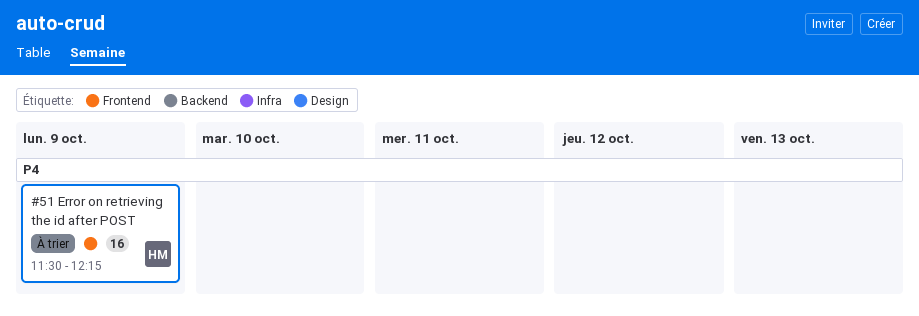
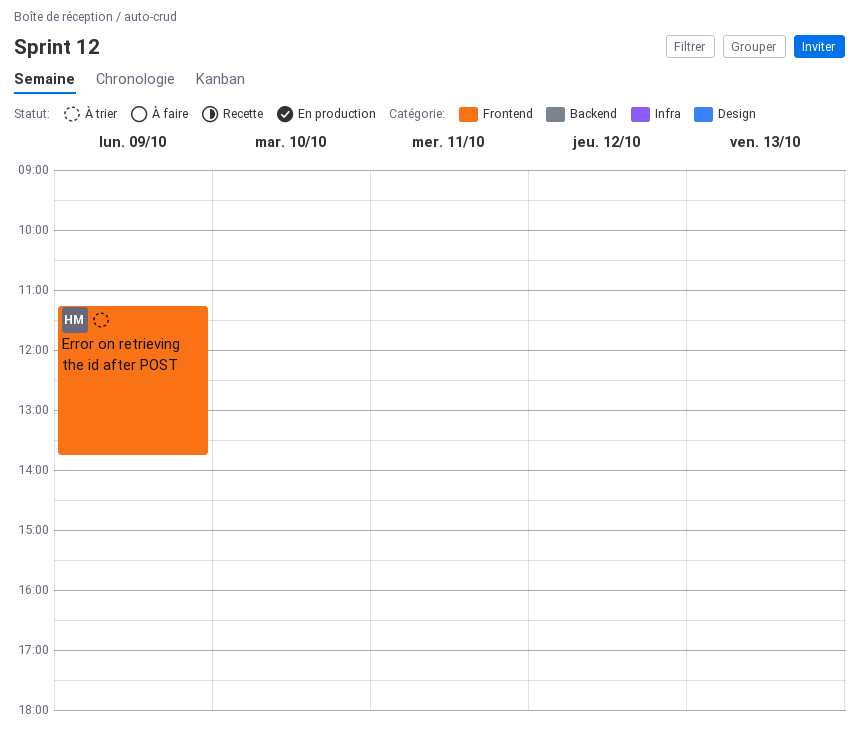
Error on retrieving the id after POST, begins: 11:30 -> 11:15
Error on retrieving the id after POST, ends: 12:15 -> 13:45

